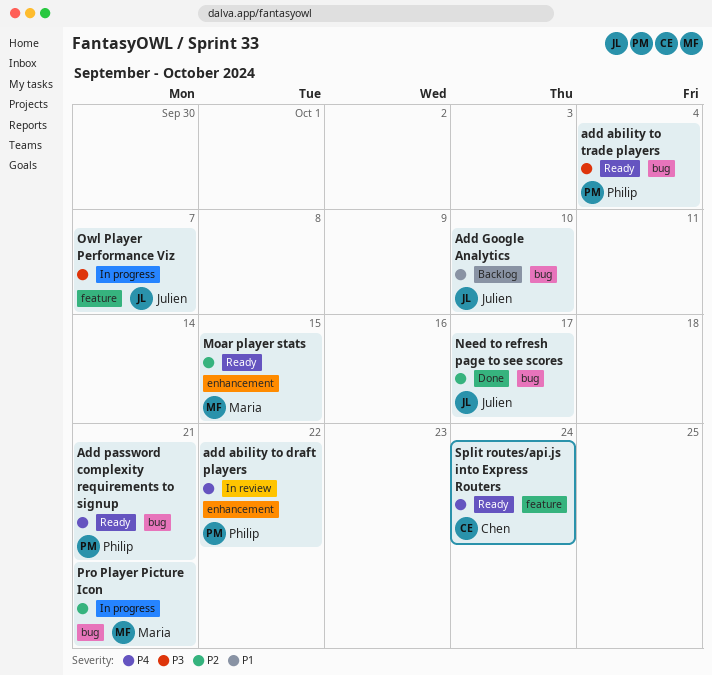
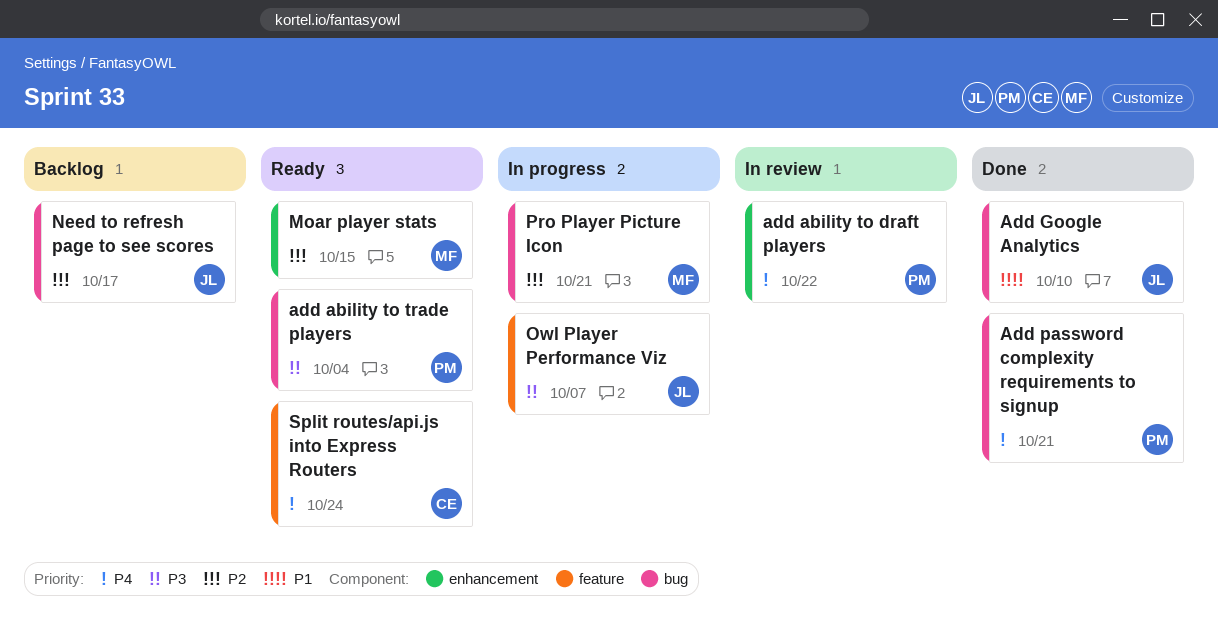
Add Google Analytics, status: Backlog -> Done
Add password complexity requirements to signup, status: Ready -> Done
Need to refresh page to see scores, status: Done -> Backlog

